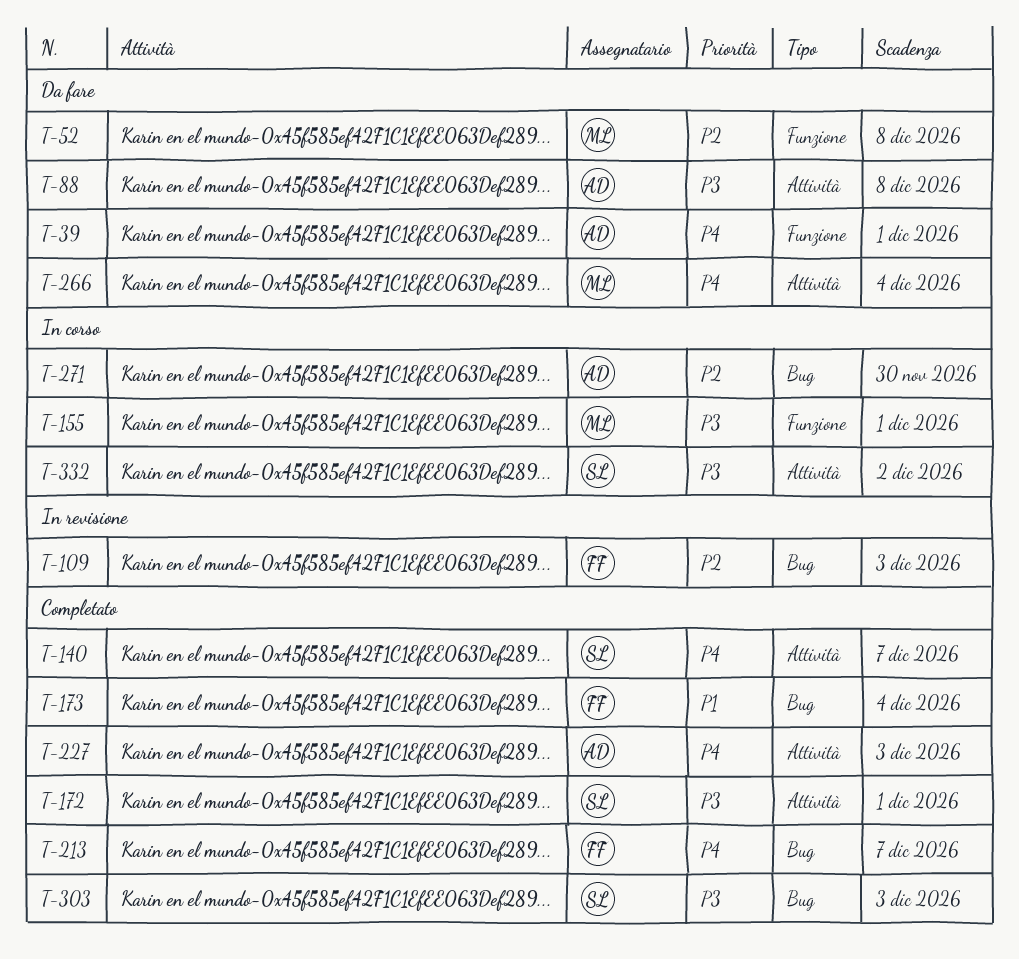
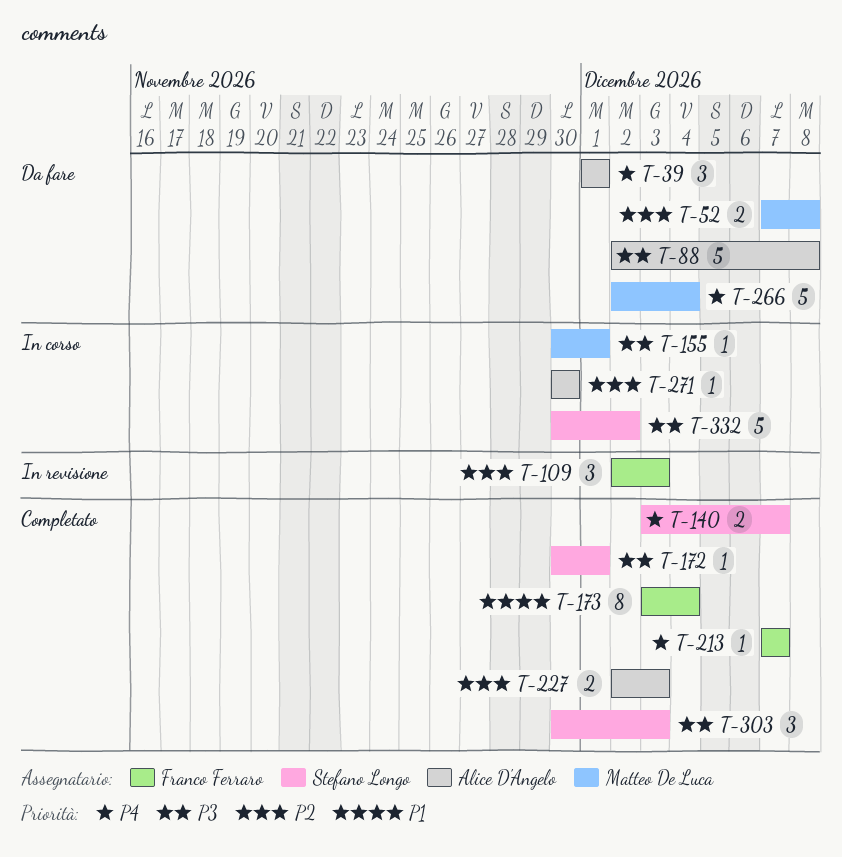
T-227, priority: P4 -> P2

